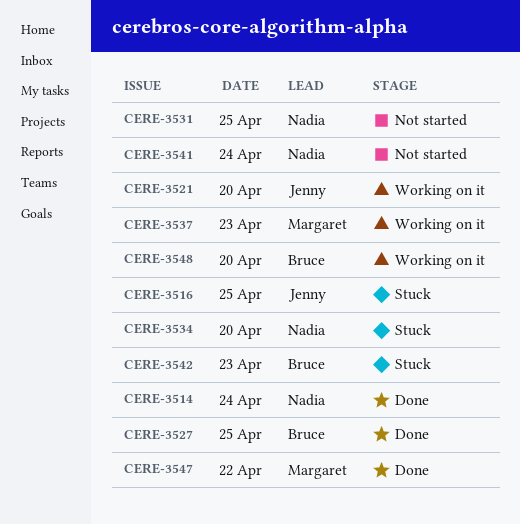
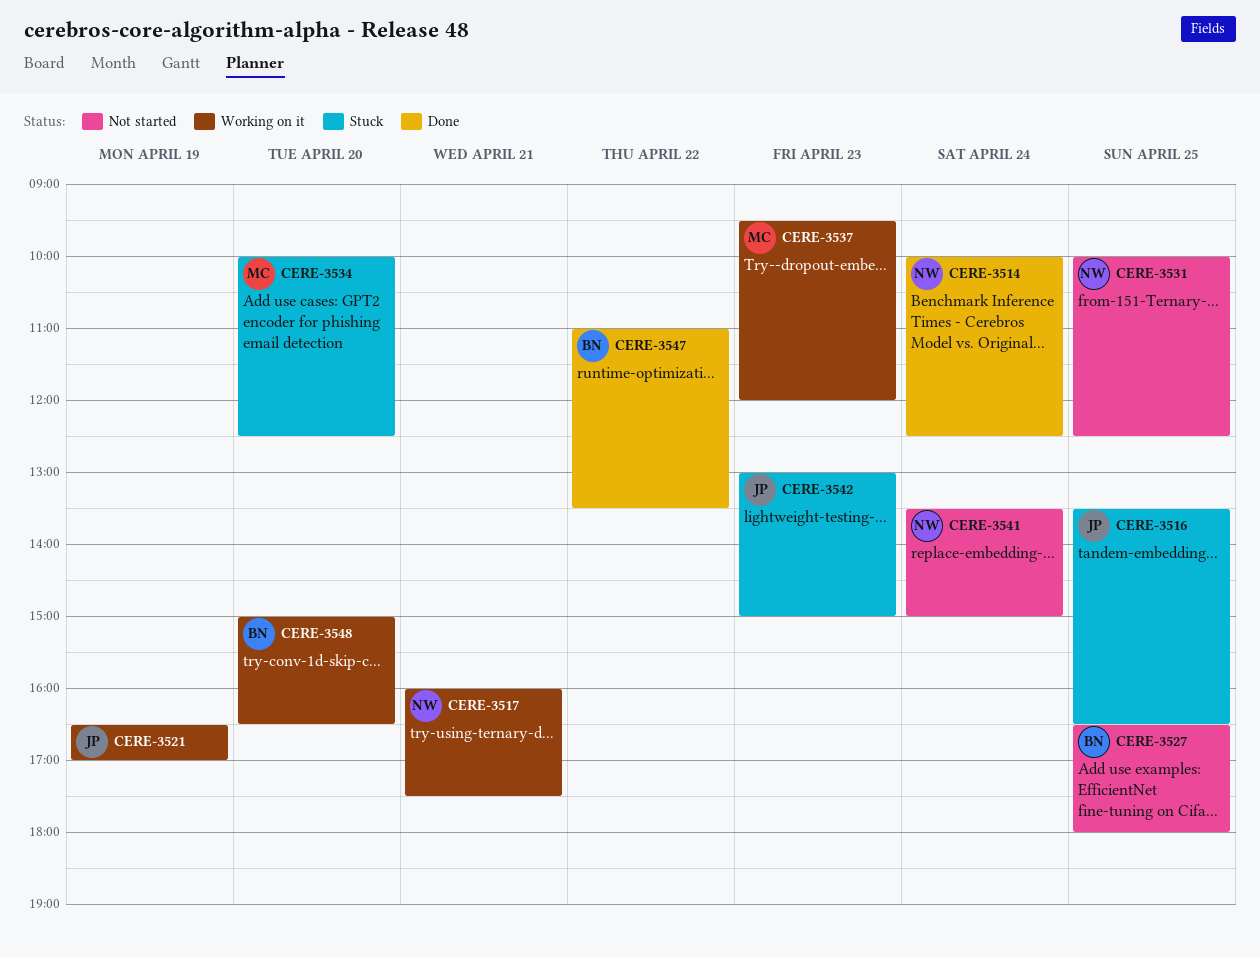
CERE-3517: none -> present
CERE-3521, day: Apr 20 -> Apr 19
CERE-3527, status: Done -> Not started
CERE-3534, owner: Nadia -> Margaret
CERE-3542, owner: Bruce -> Jenny
CERE-3547, owner: Margaret -> Bruce

